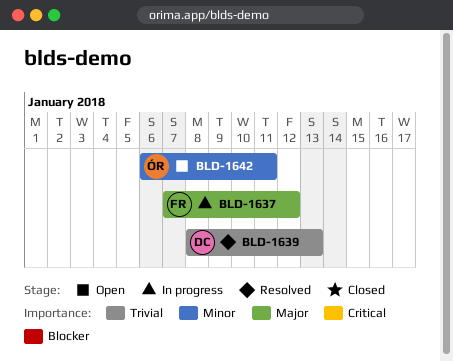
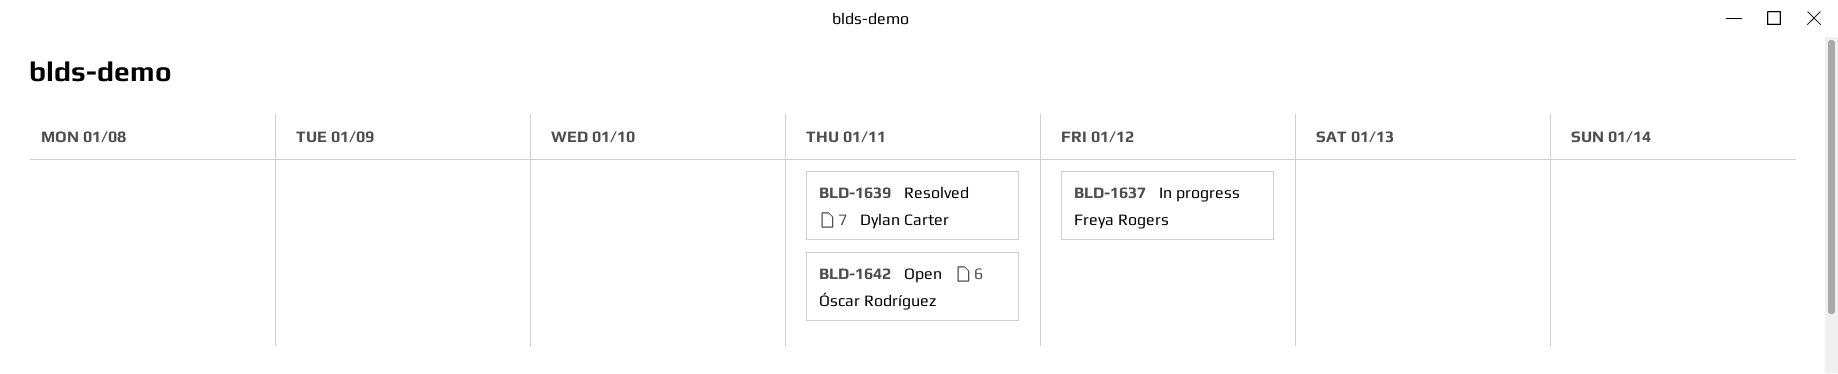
BLD-1639, due: Jan 13 -> Jan 11

